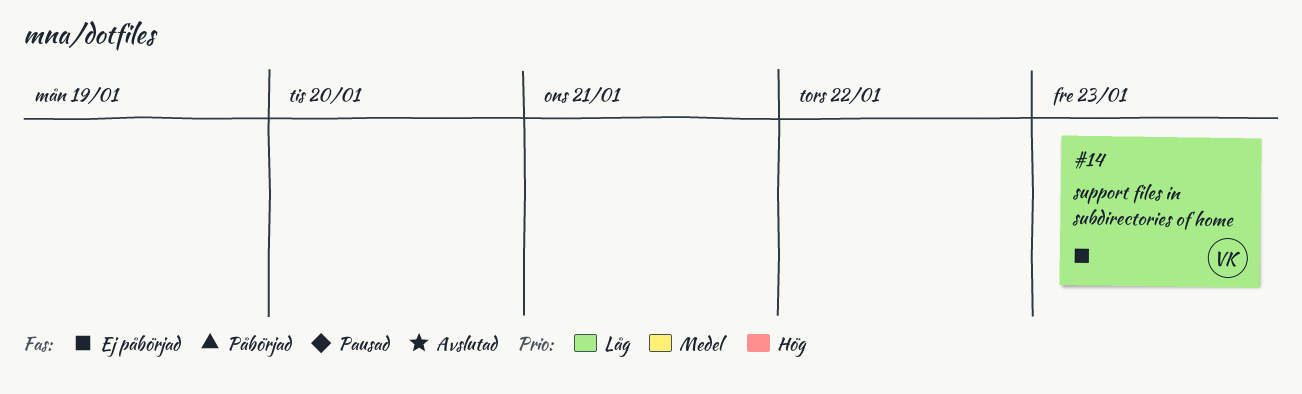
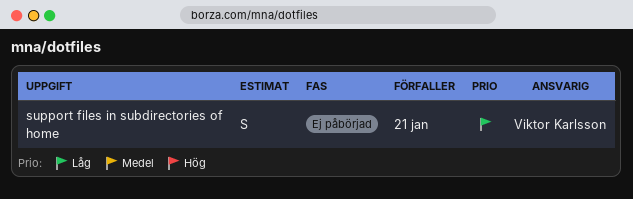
support files in subdirectories of home, due: Jan 23 -> Jan 21

